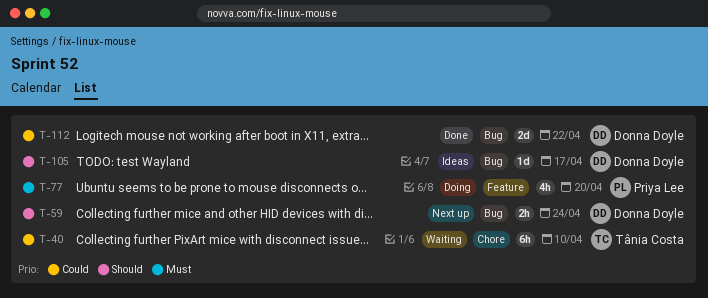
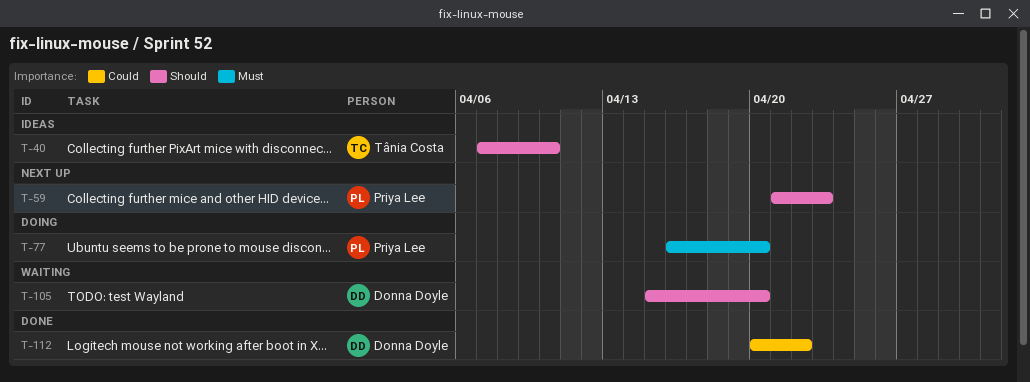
T-40, status: Waiting -> Ideas
T-40, priority: Could -> Should
T-59, owner: Donna Doyle -> Priya Lee
T-59, due: Apr 24 -> Apr 23
T-105, status: Ideas -> Waiting
T-105, due: Apr 17 -> Apr 20

